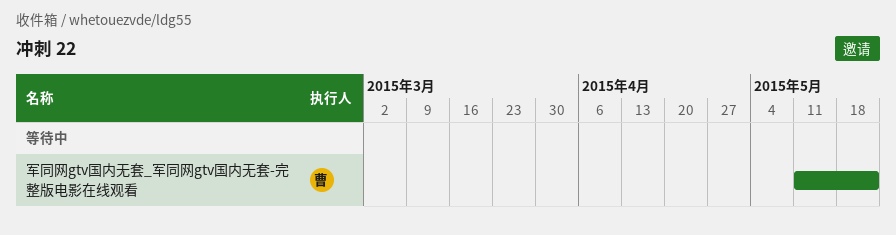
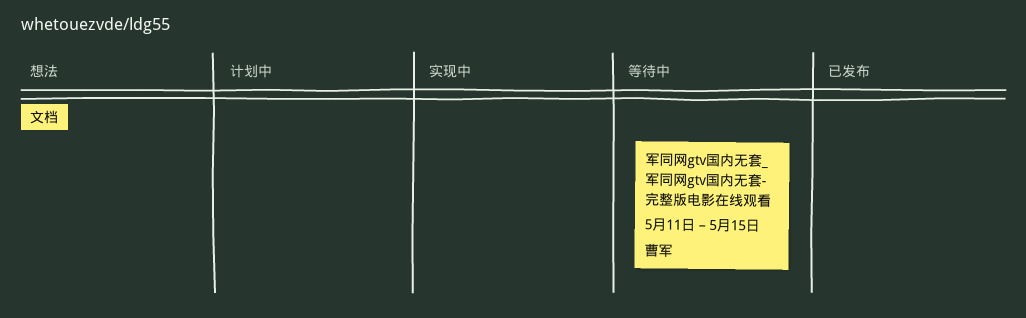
军同网gtv国内无套_军同网gtv国内无套-完整版电影在线观看, due: May 22 -> May 15

